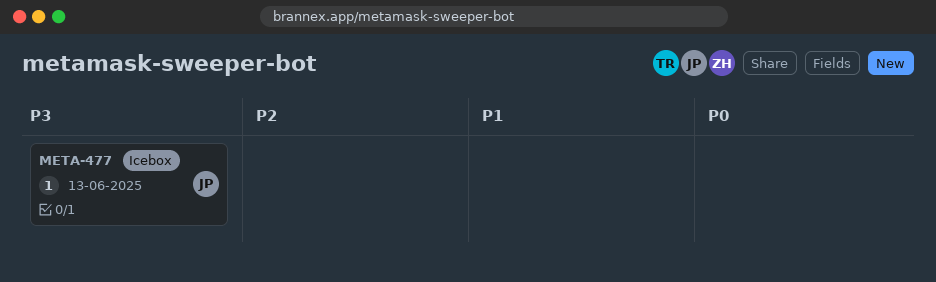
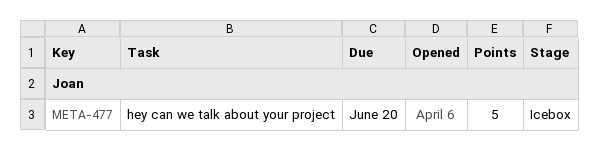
META-477, estimate: 1 -> 5
META-477, due: Jun 13 -> Jun 20

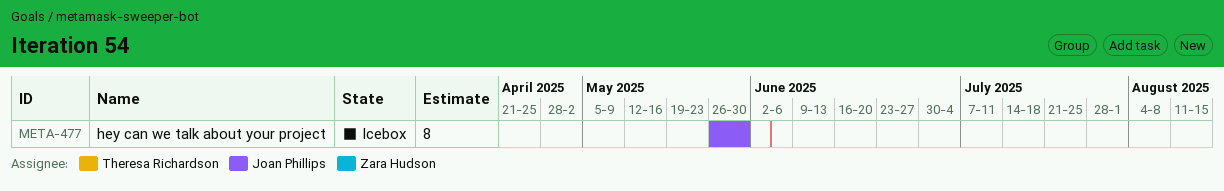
META-477, estimate: 5 -> 8
META-477, due: Jun 20 -> May 30

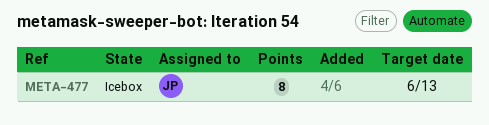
META-477, due: May 30 -> Jun 13

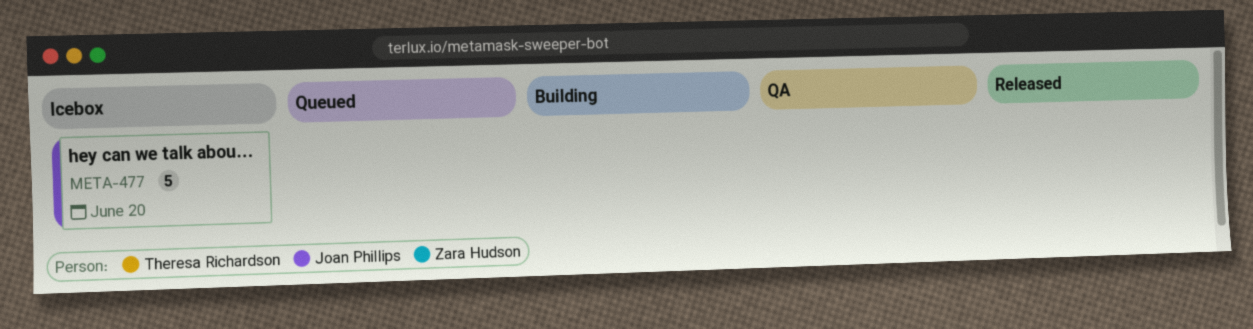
META-477, estimate: 8 -> 5
META-477, due: Jun 13 -> Jun 20

